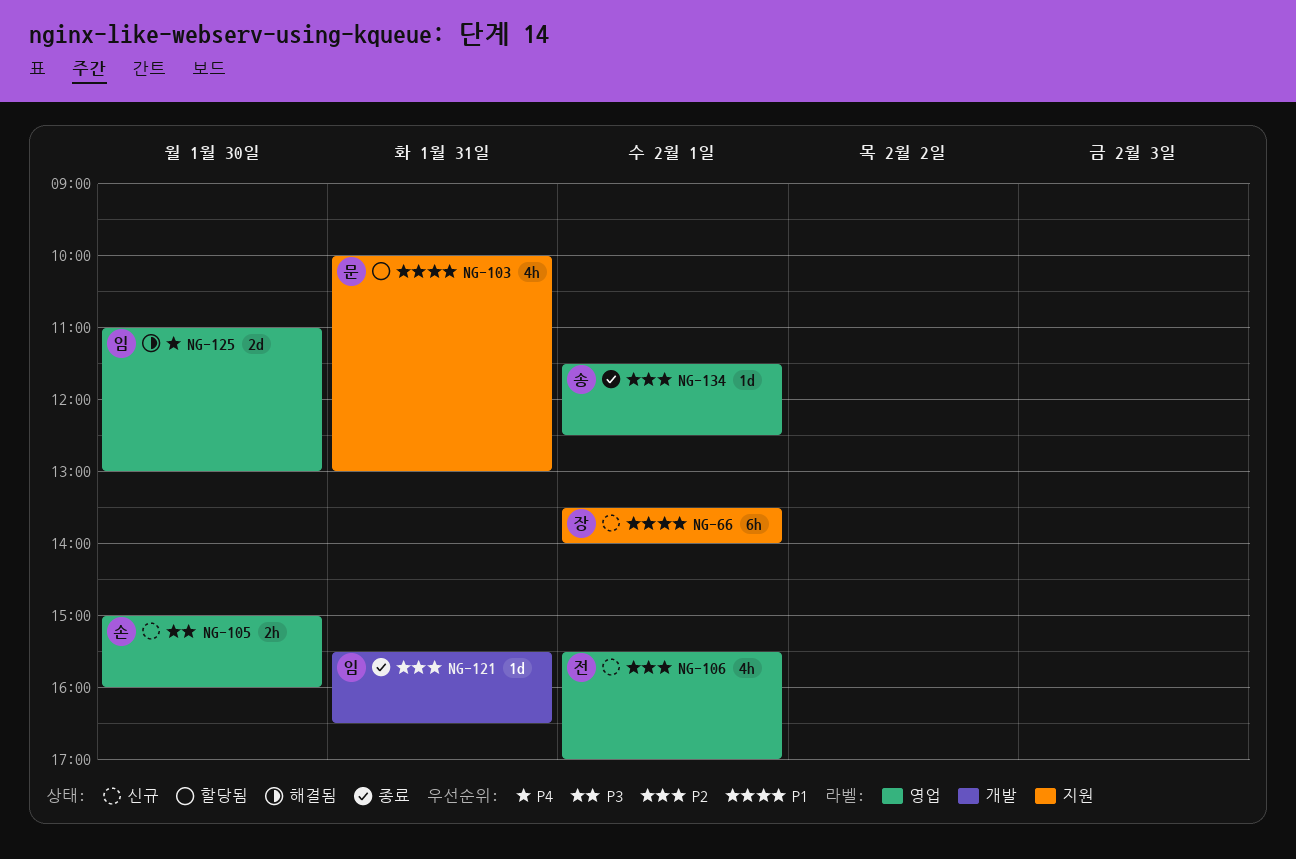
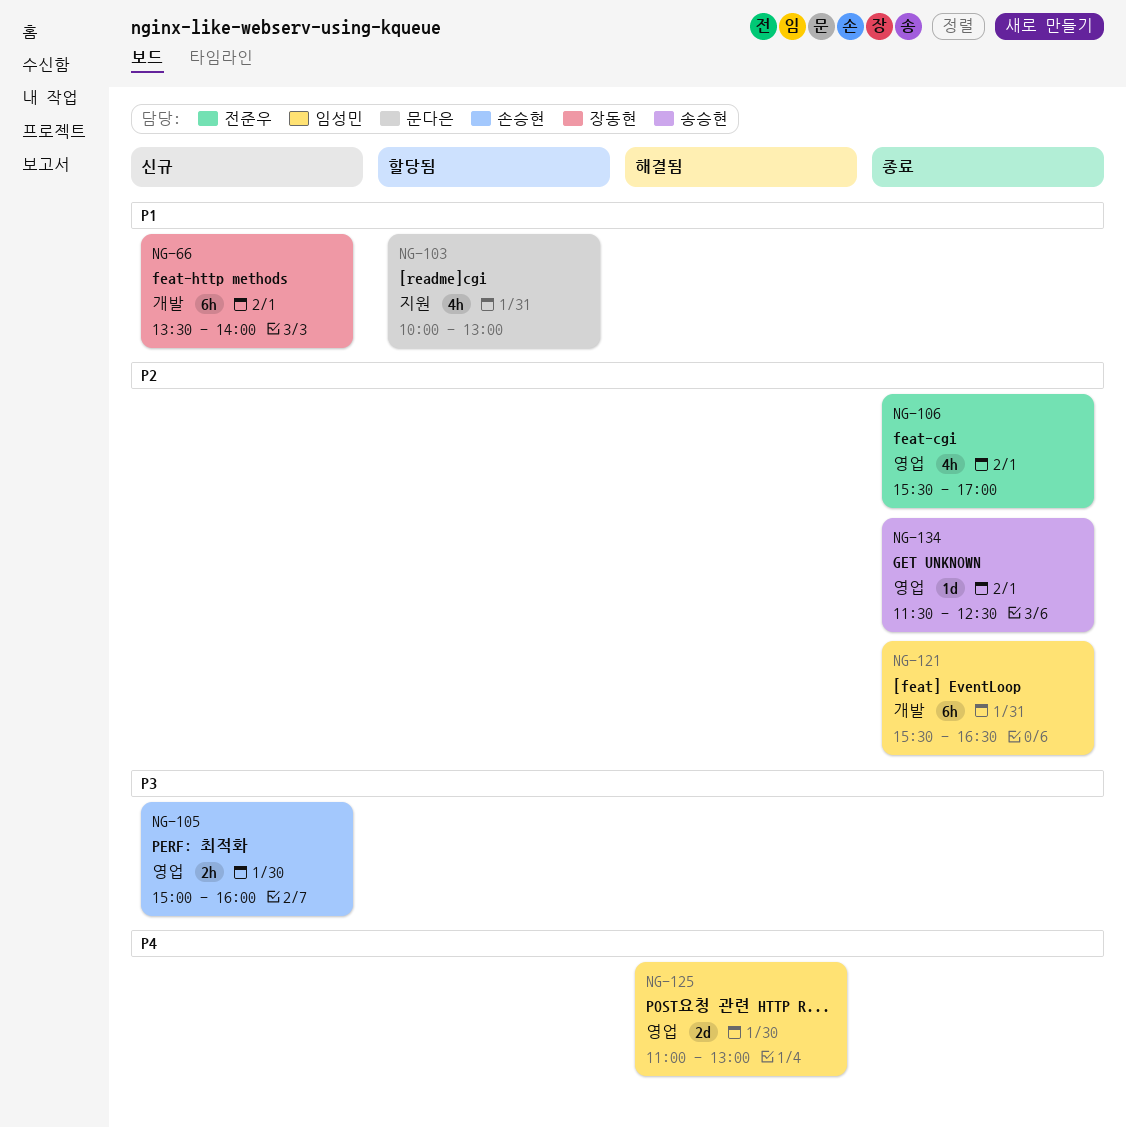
NG-66, label: 지원 -> 개발
NG-106, status: 신규 -> 종료
NG-121, estimate: 1d -> 6h

